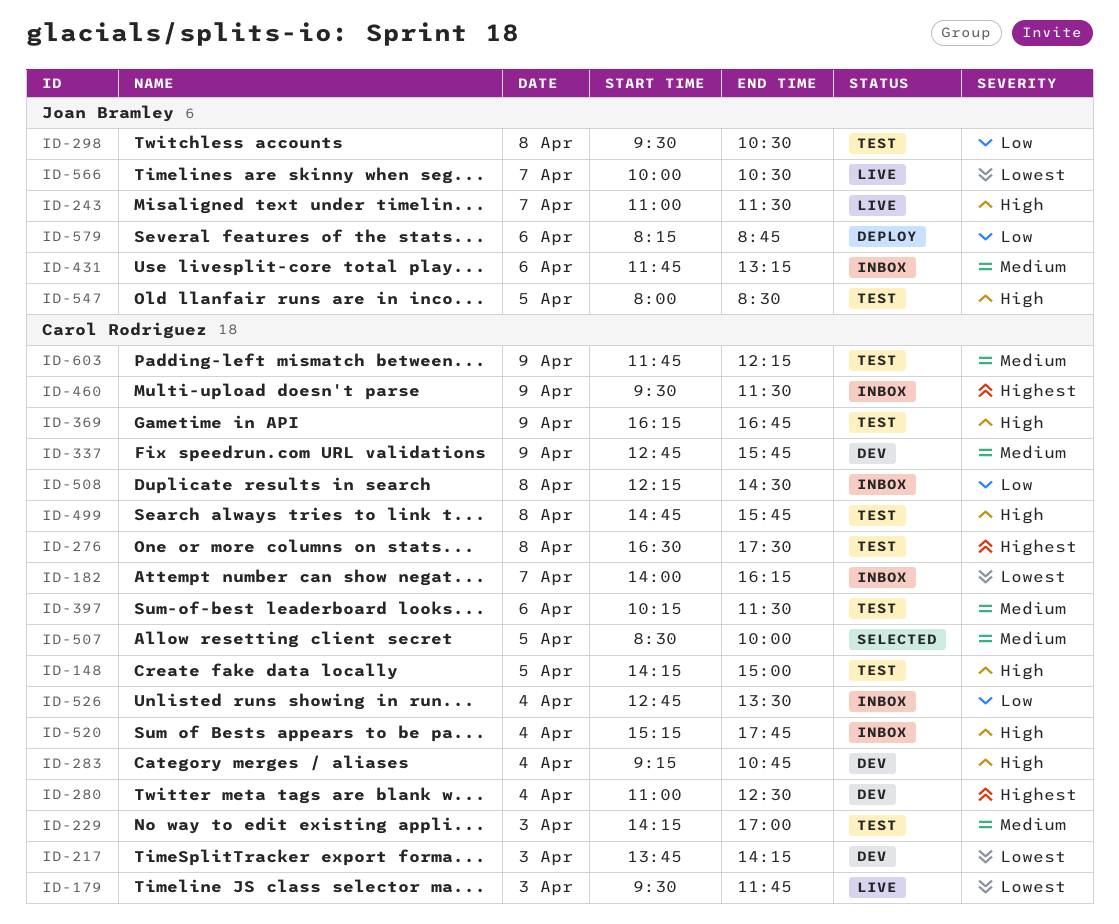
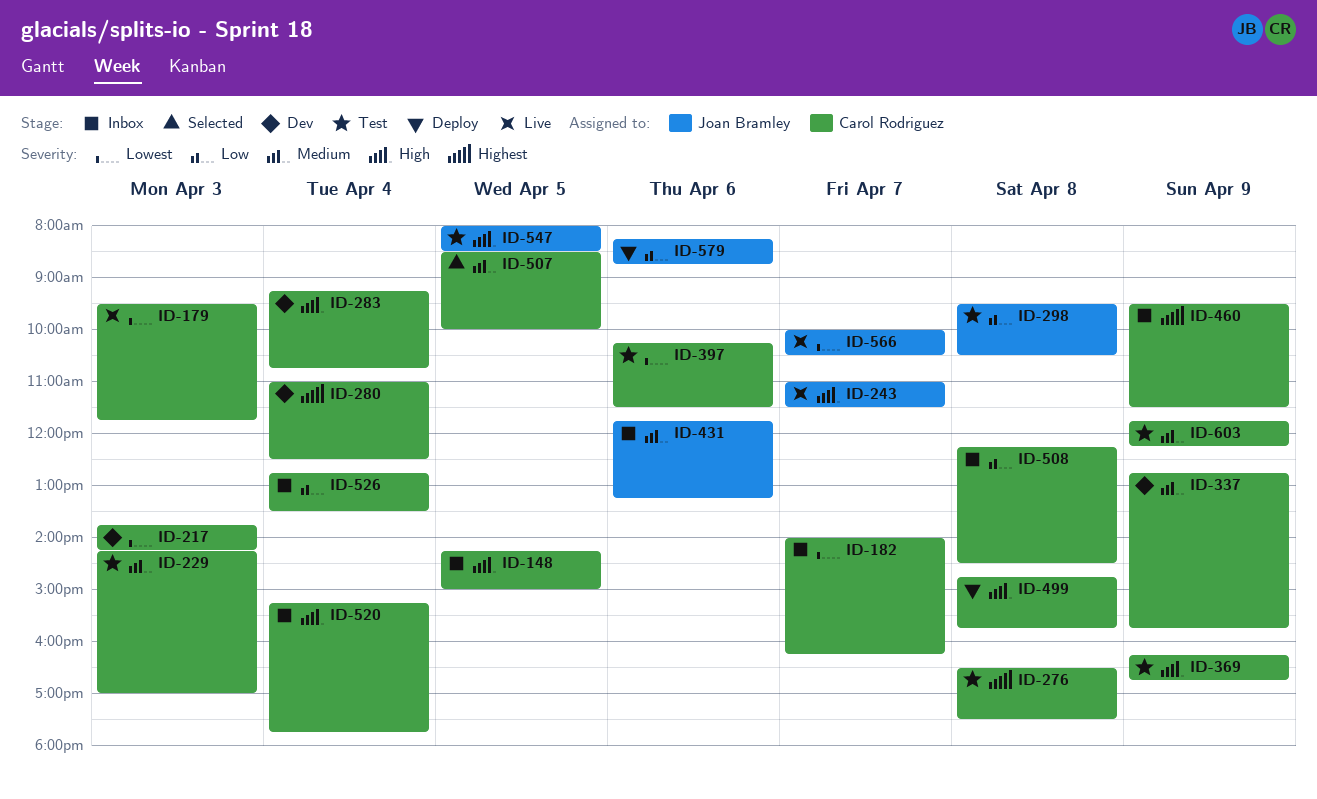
ID-148, status: Test -> Inbox
ID-397, priority: Medium -> Lowest
ID-499, status: Test -> Deploy

